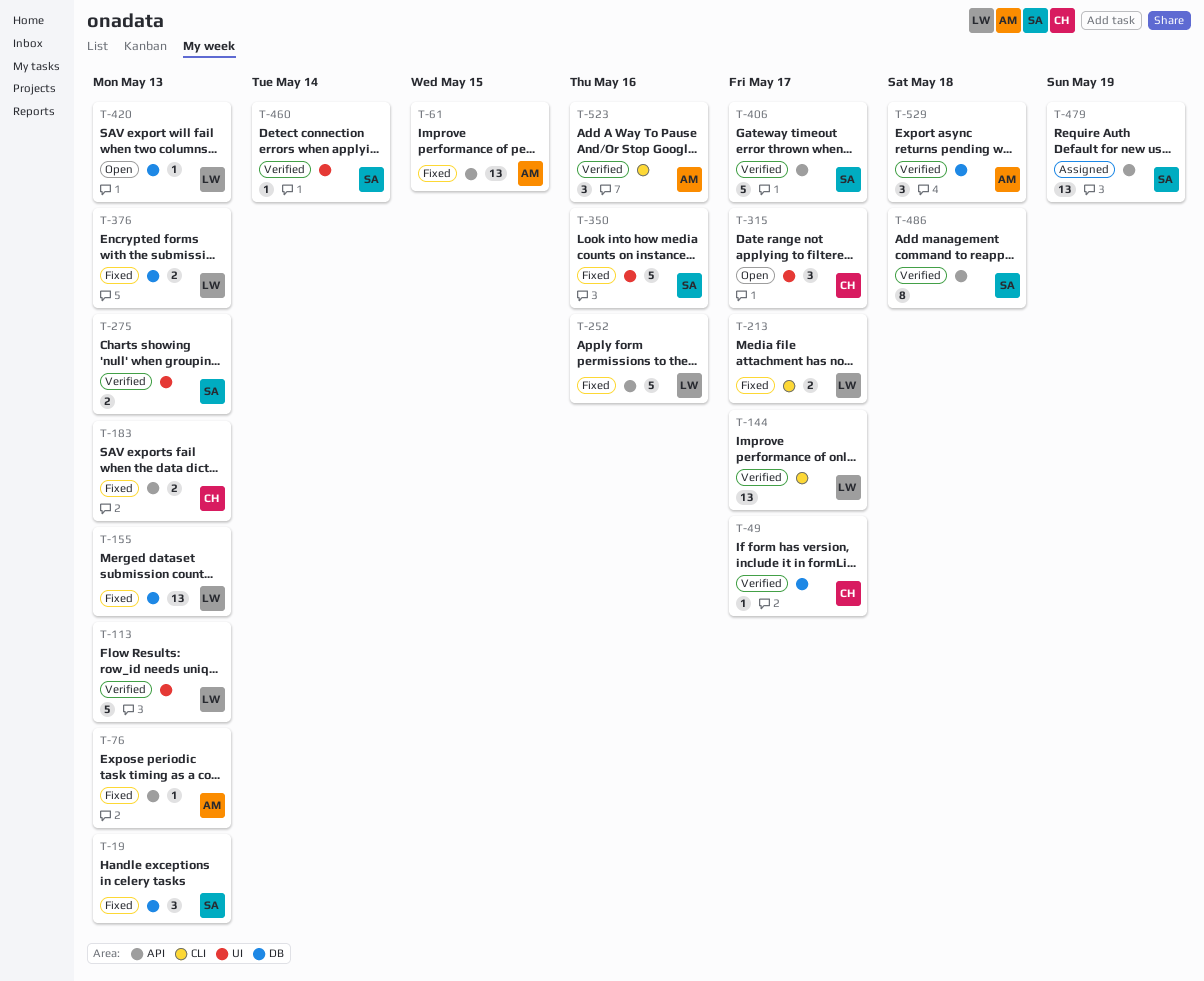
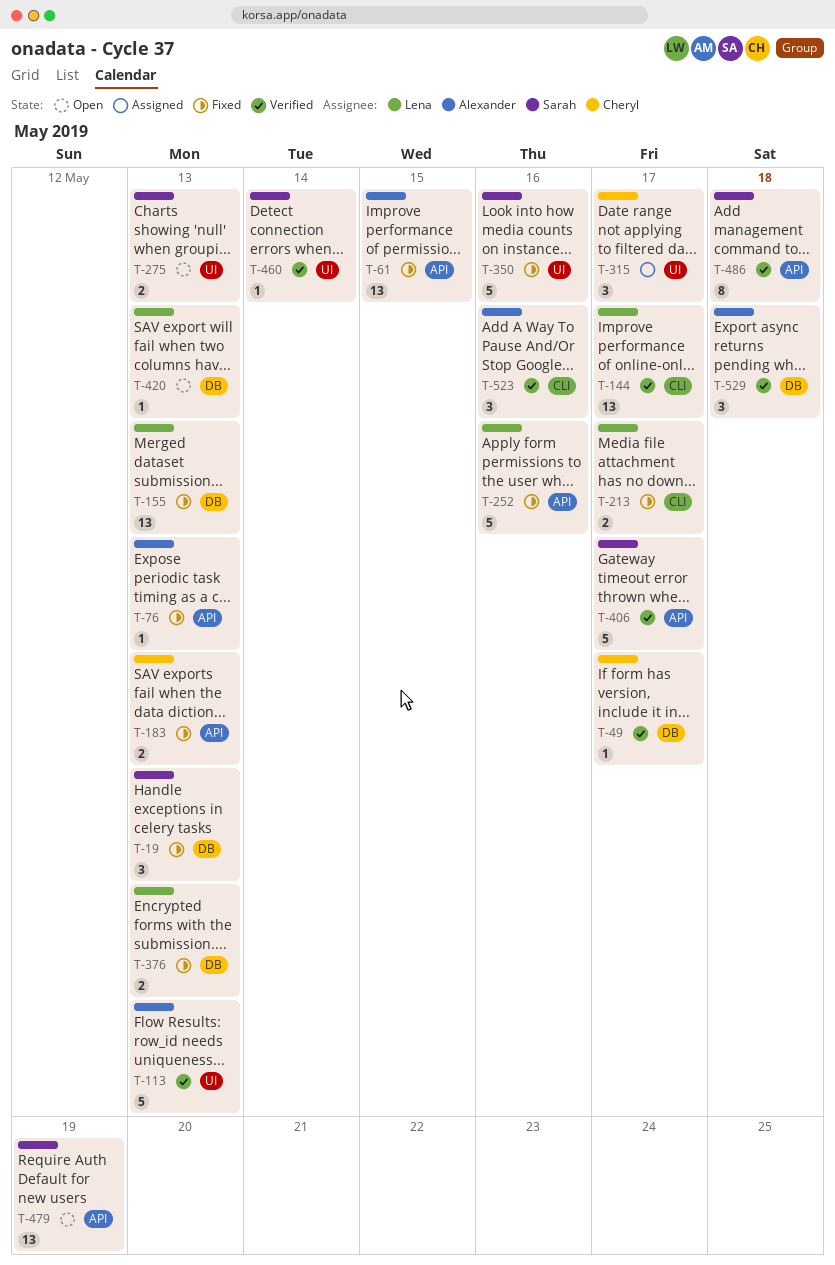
T-113, owner: Lena -> Alexander
T-275, status: Verified -> Open
T-315, status: Open -> Assigned
T-479, status: Assigned -> Open

